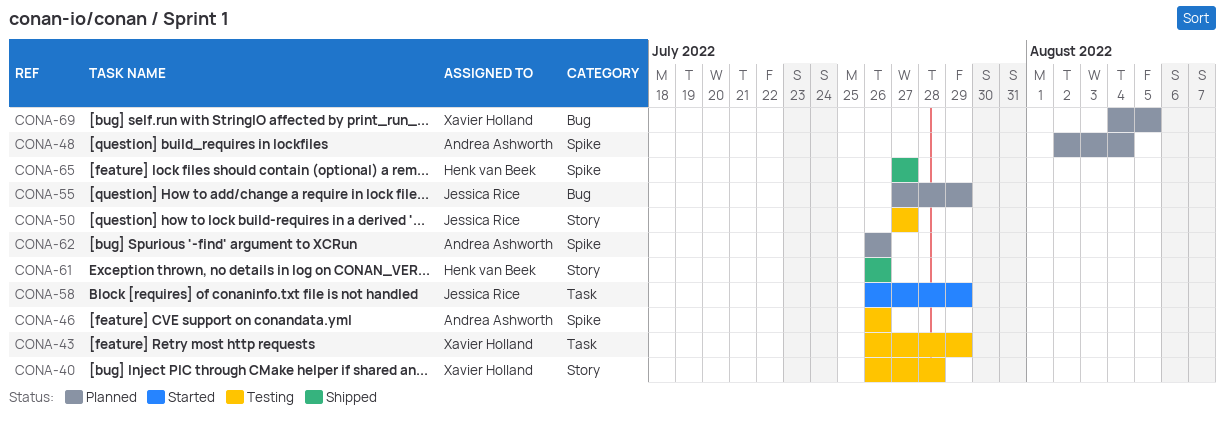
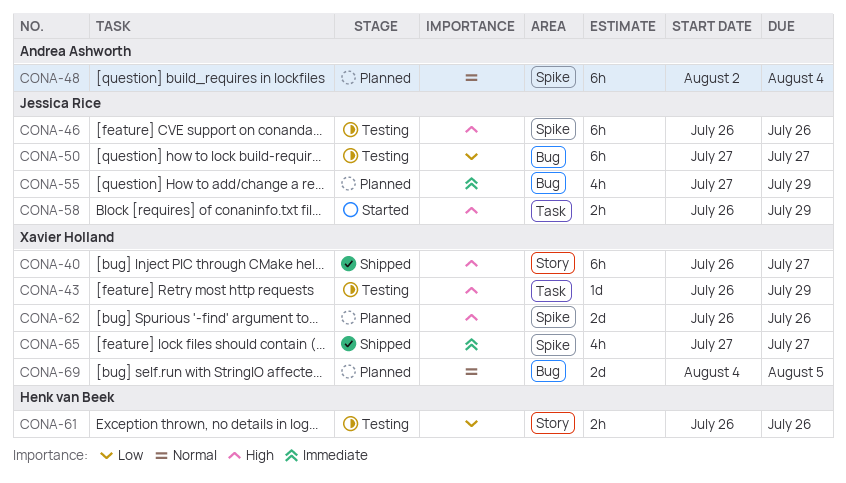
CONA-40, status: Testing -> Shipped
CONA-40, due: Jul 28 -> Jul 27
CONA-46, owner: Andrea Ashworth -> Jessica Rice
CONA-50, label: Story -> Bug
CONA-61, status: Shipped -> Testing
CONA-62, owner: Andrea Ashworth -> Xavier Holland
CONA-65, owner: Henk van Beek -> Xavier Holland

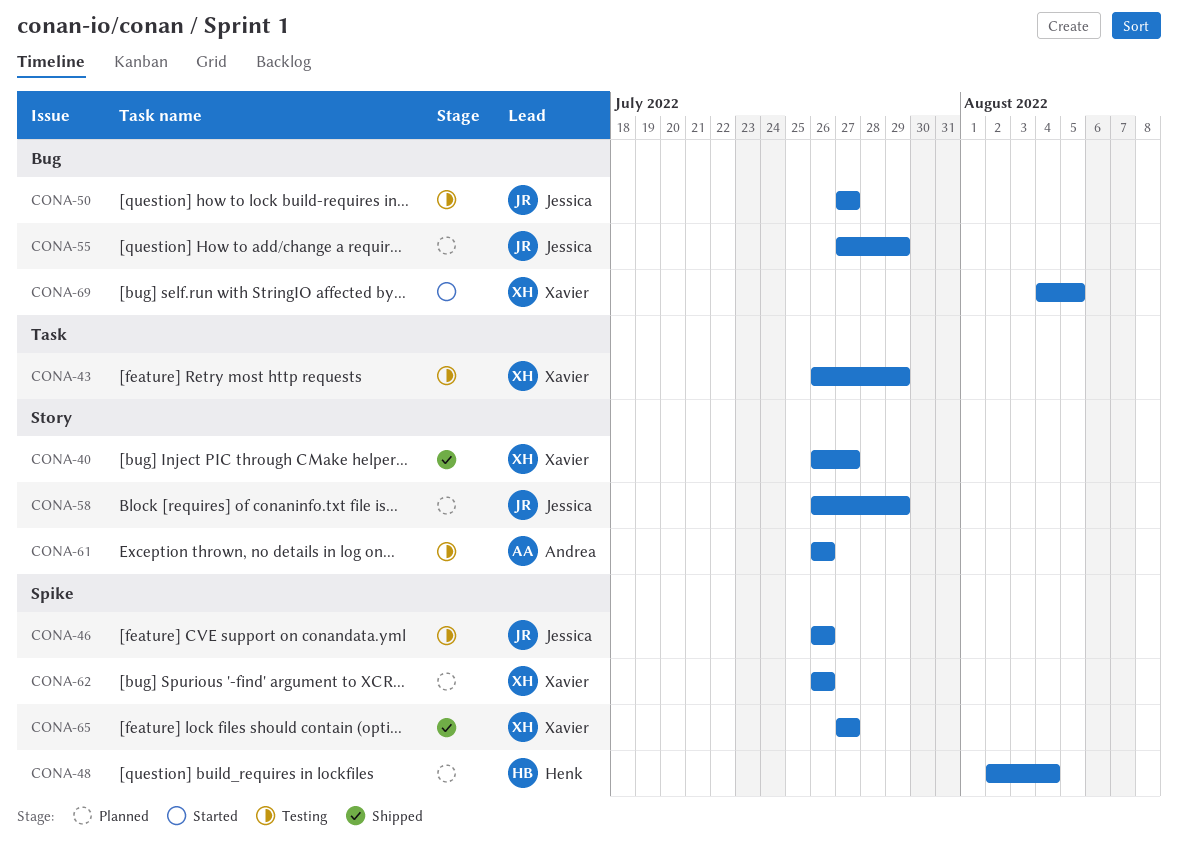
CONA-48, owner: Andrea Ashworth -> Henk van Beek
CONA-58, status: Started -> Planned
CONA-58, label: Task -> Story
CONA-61, owner: Henk van Beek -> Andrea Ashworth
CONA-69, status: Planned -> Started

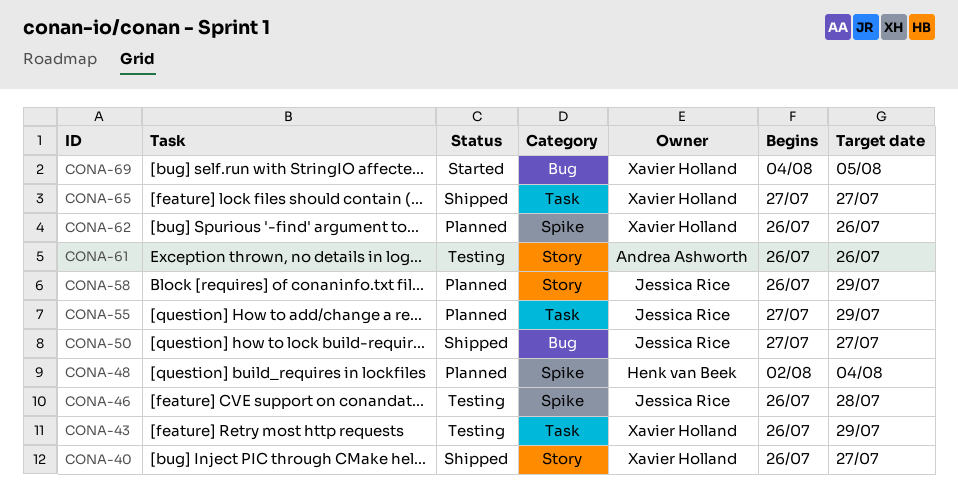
CONA-46, due: Jul 26 -> Jul 28
CONA-50, status: Testing -> Shipped
CONA-55, label: Bug -> Task
CONA-65, label: Spike -> Task

